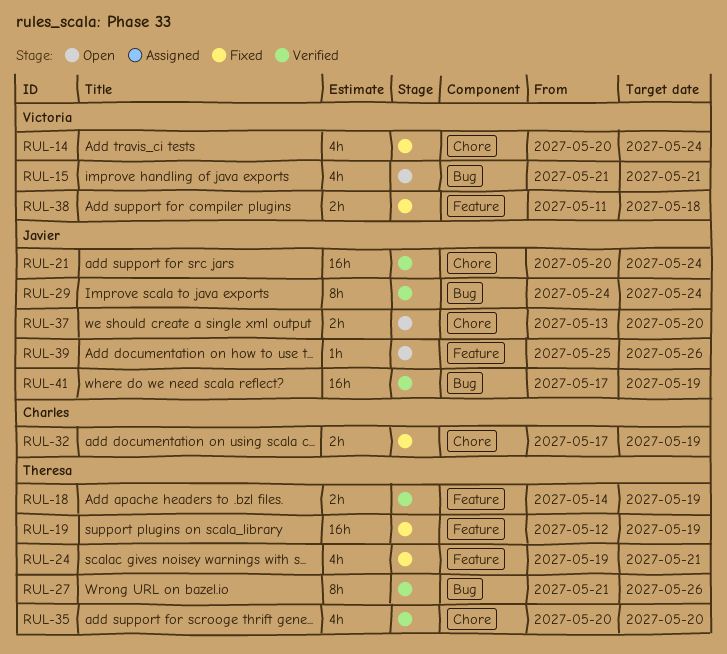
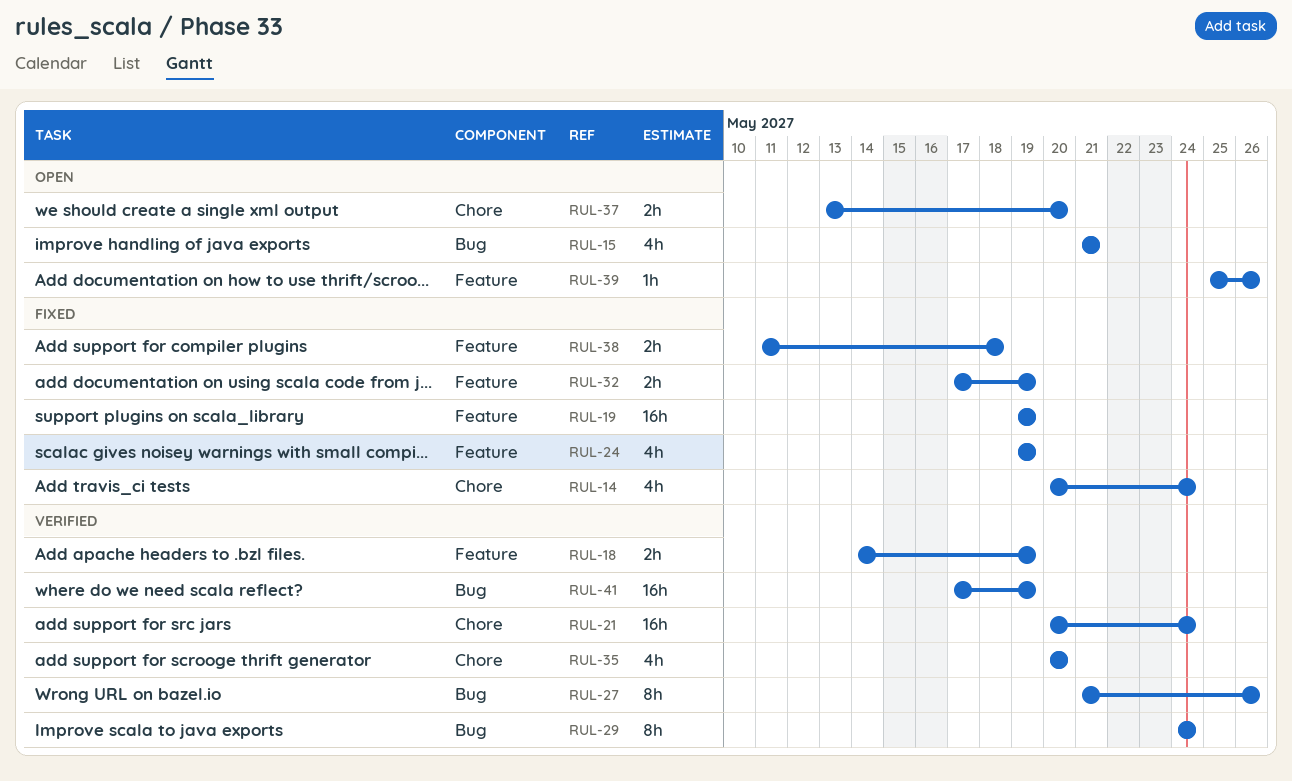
RUL-19, start: May 12 -> May 19
RUL-24, due: May 21 -> May 19
RUL-32, label: Chore -> Feature

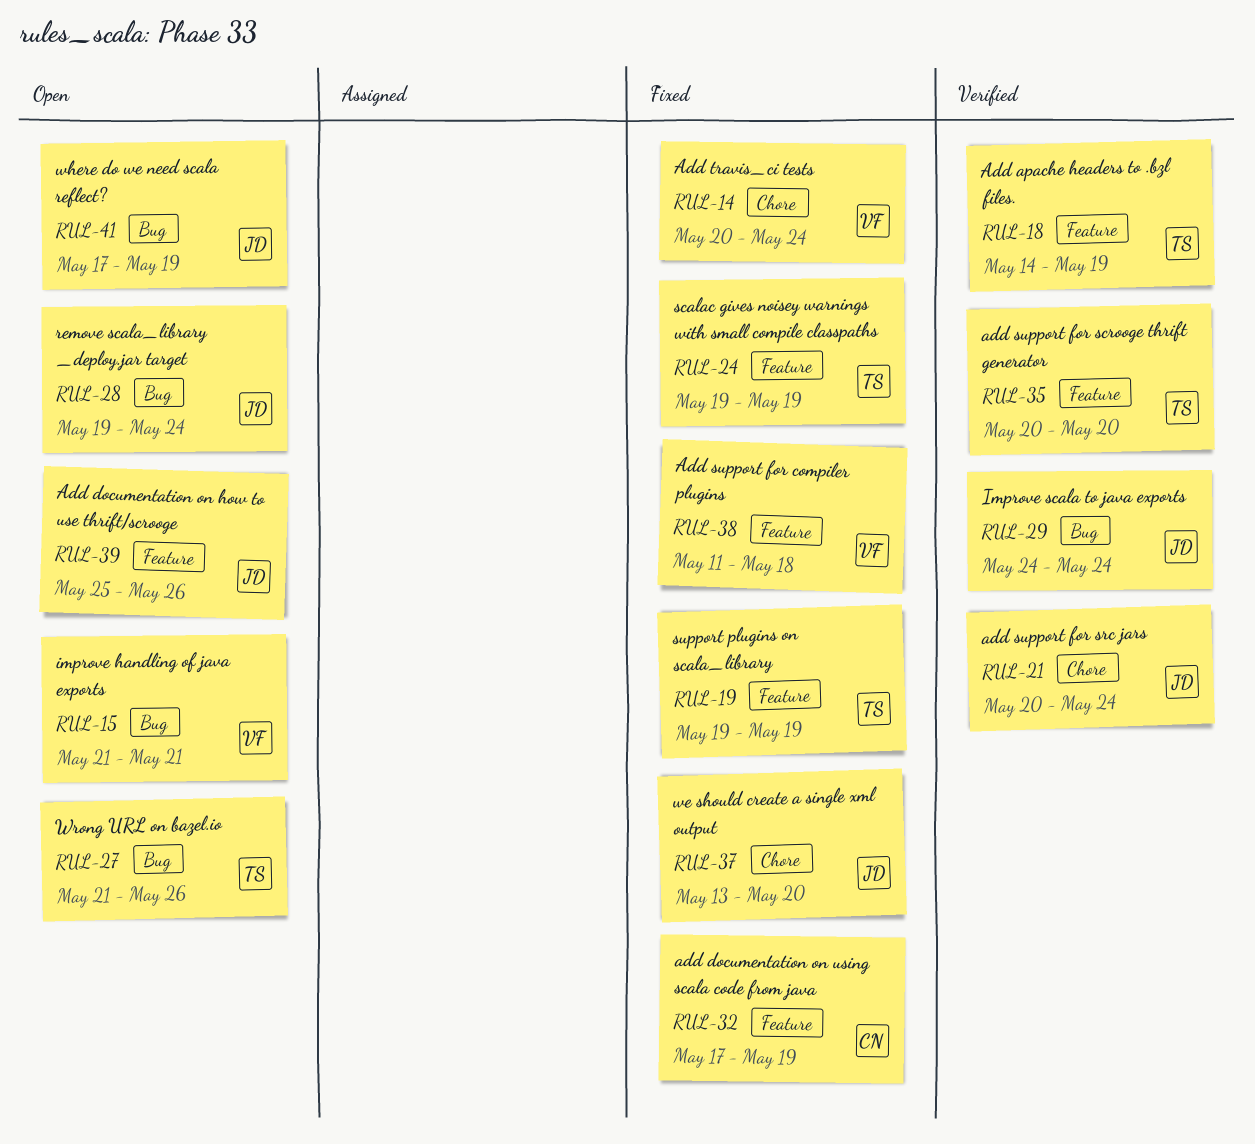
RUL-27, status: Verified -> Open
RUL-28: none -> present
RUL-35, label: Chore -> Feature
RUL-37, status: Open -> Fixed
RUL-41, status: Verified -> Open

